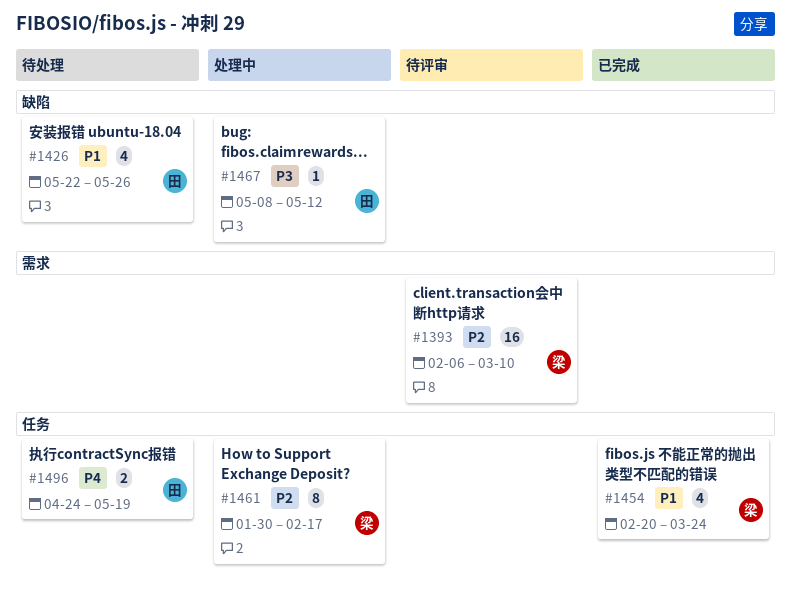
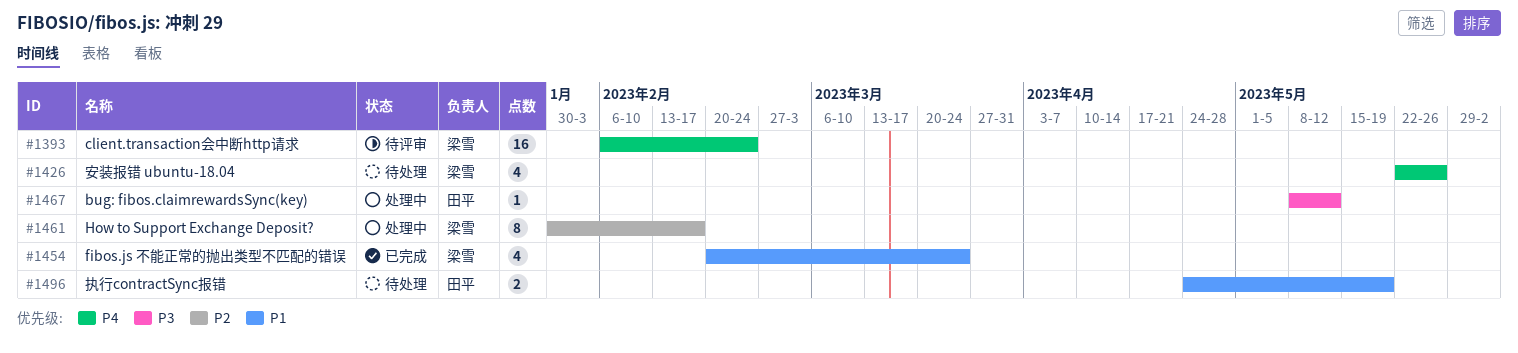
#1393, priority: P2 -> P4
#1393, due: Mar 10 -> Feb 24
#1426, owner: 田平 -> 梁雪
#1426, priority: P1 -> P4
#1496, priority: P4 -> P1

